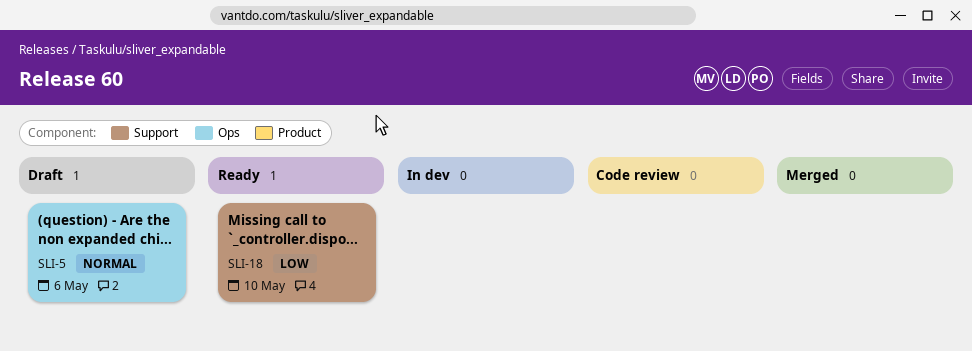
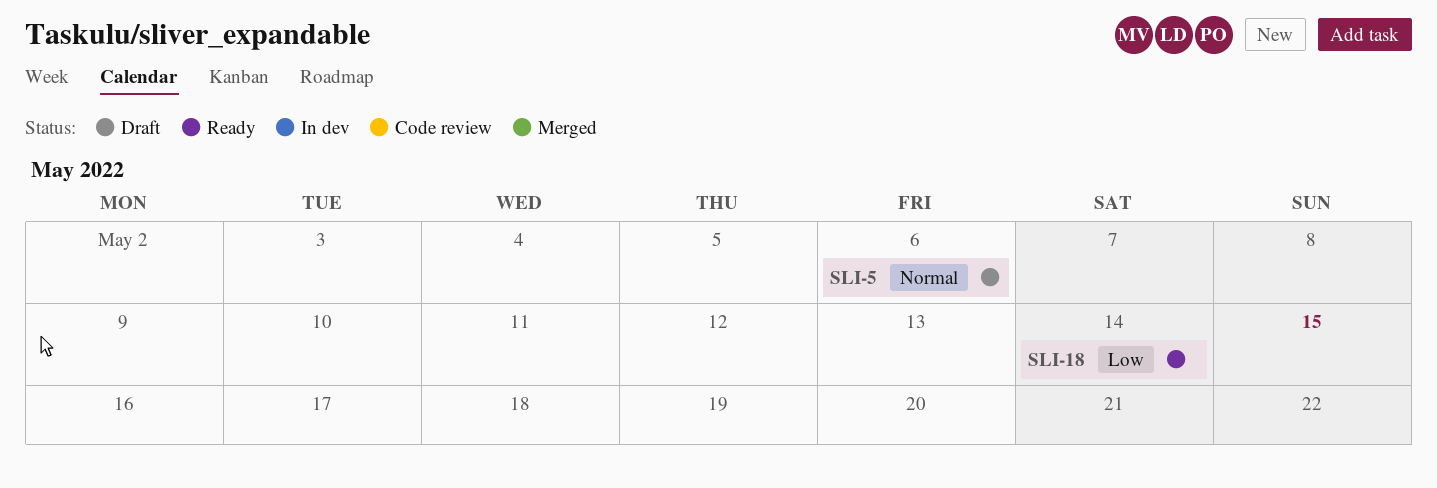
SLI-18, due: May 10 -> May 14

